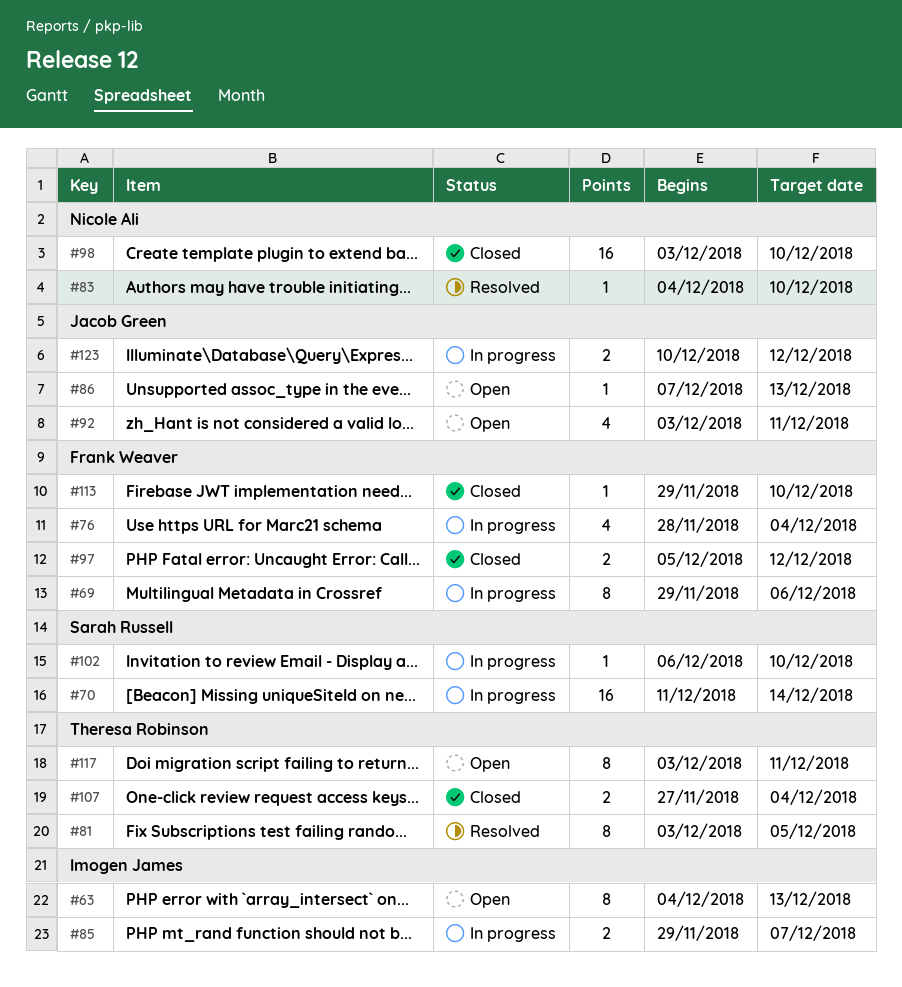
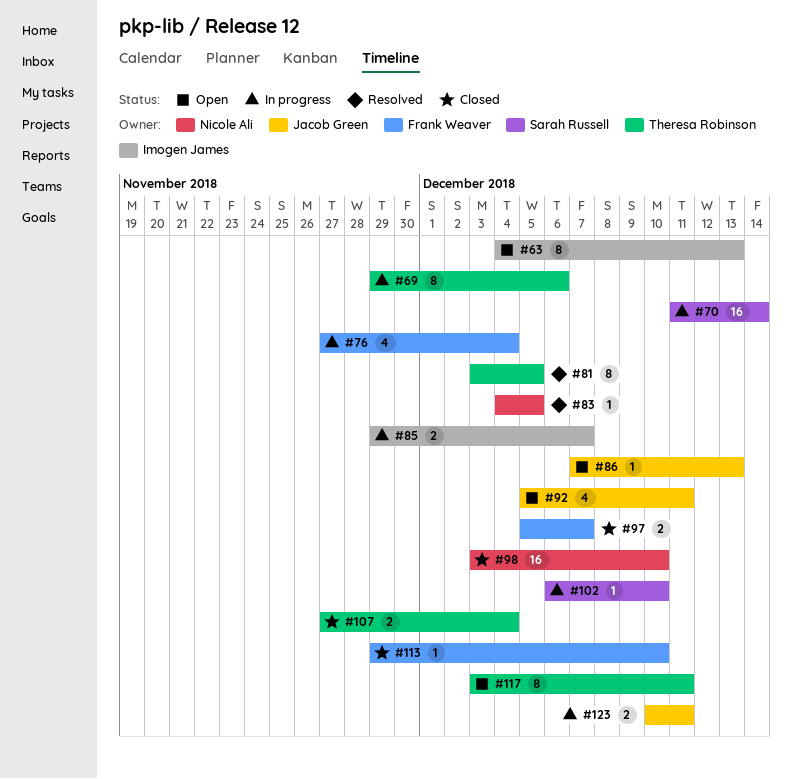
#69, owner: Frank Weaver -> Theresa Robinson
#76, start: Nov 28 -> Nov 27
#83, due: Dec 10 -> Dec 5
#92, start: Dec 3 -> Dec 5
#97, due: Dec 12 -> Dec 7
#123, due: Dec 12 -> Dec 11

